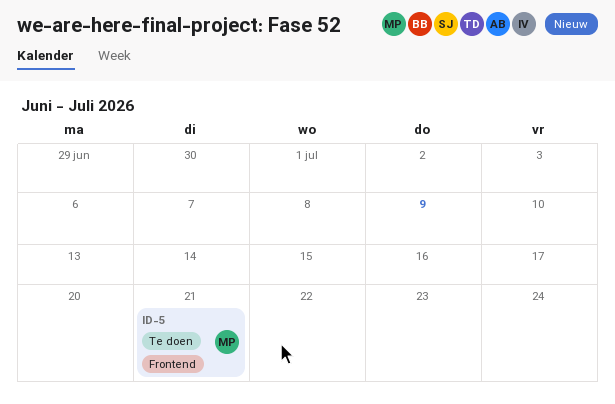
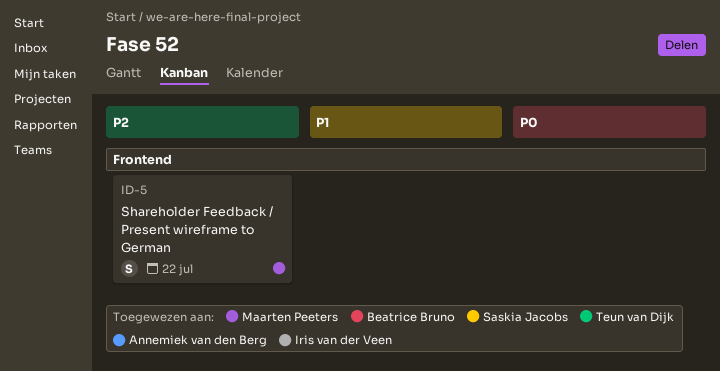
ID-5, due: Jul 21 -> Jul 22

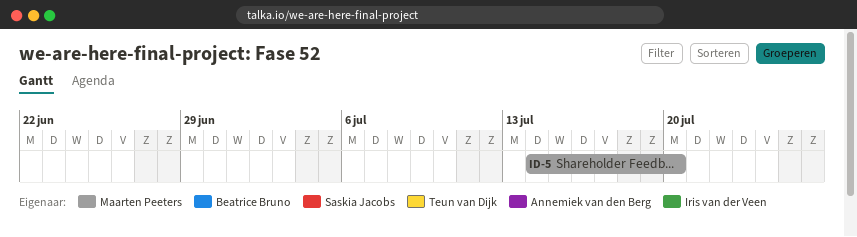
ID-5, due: Jul 22 -> Jul 20

